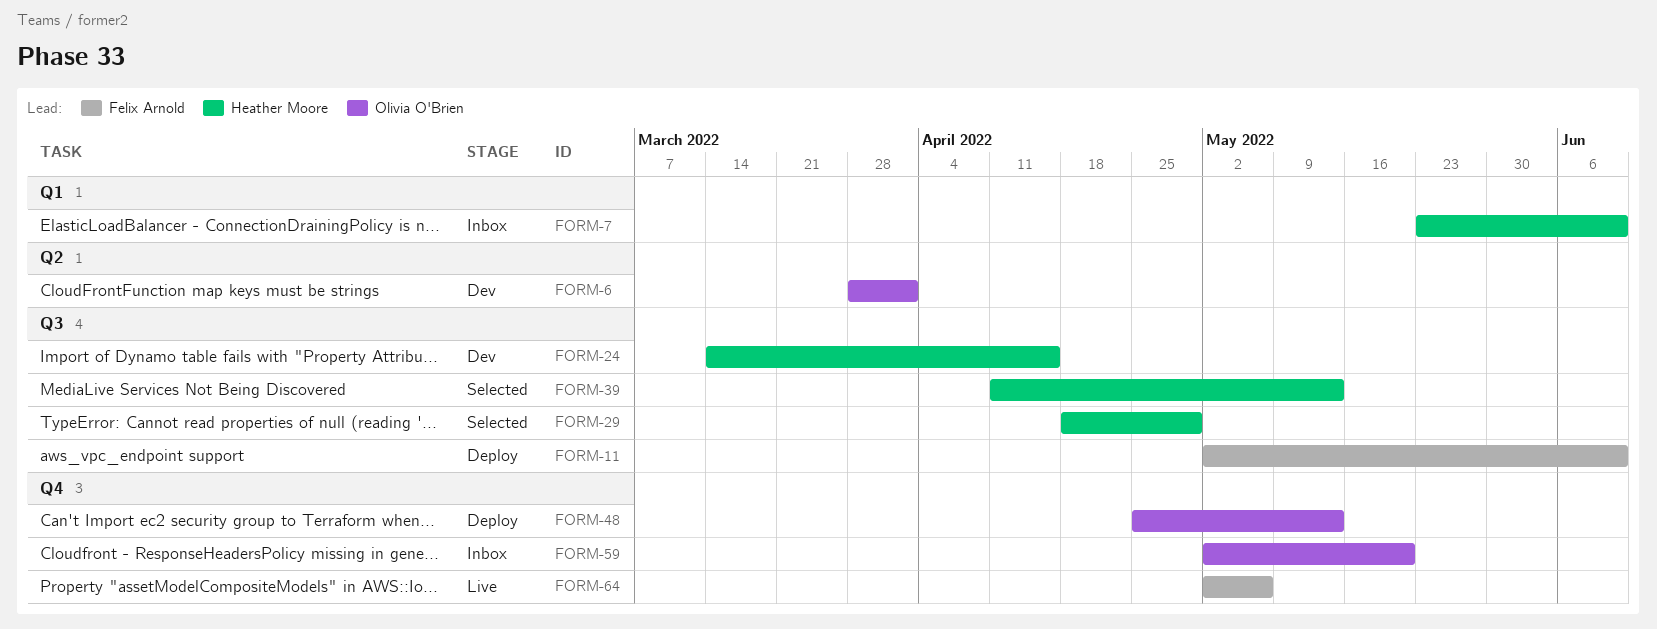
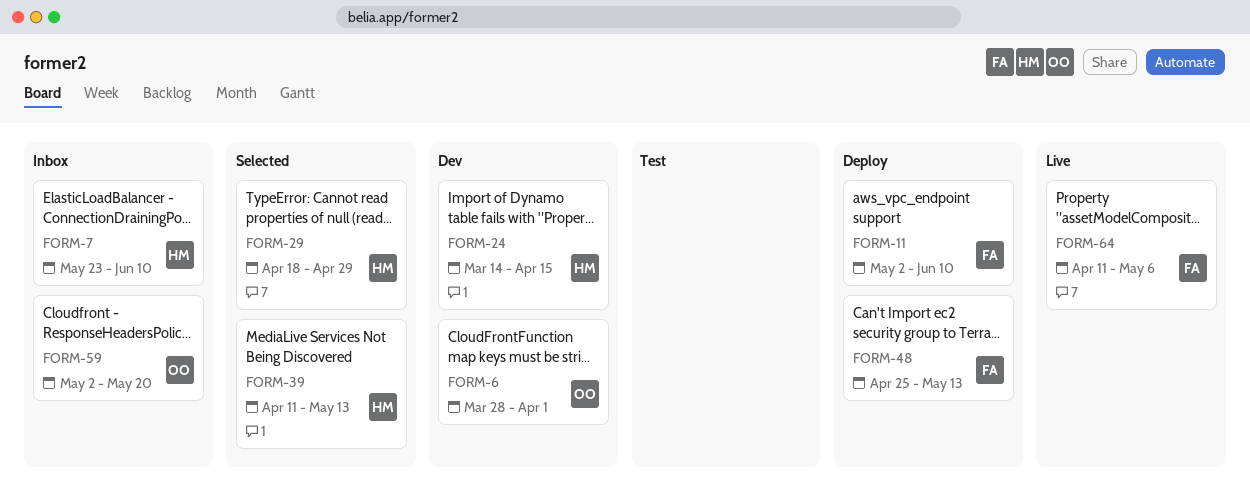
FORM-48, owner: Olivia O'Brien -> Felix Arnold
FORM-64, start: May 2 -> Apr 11

